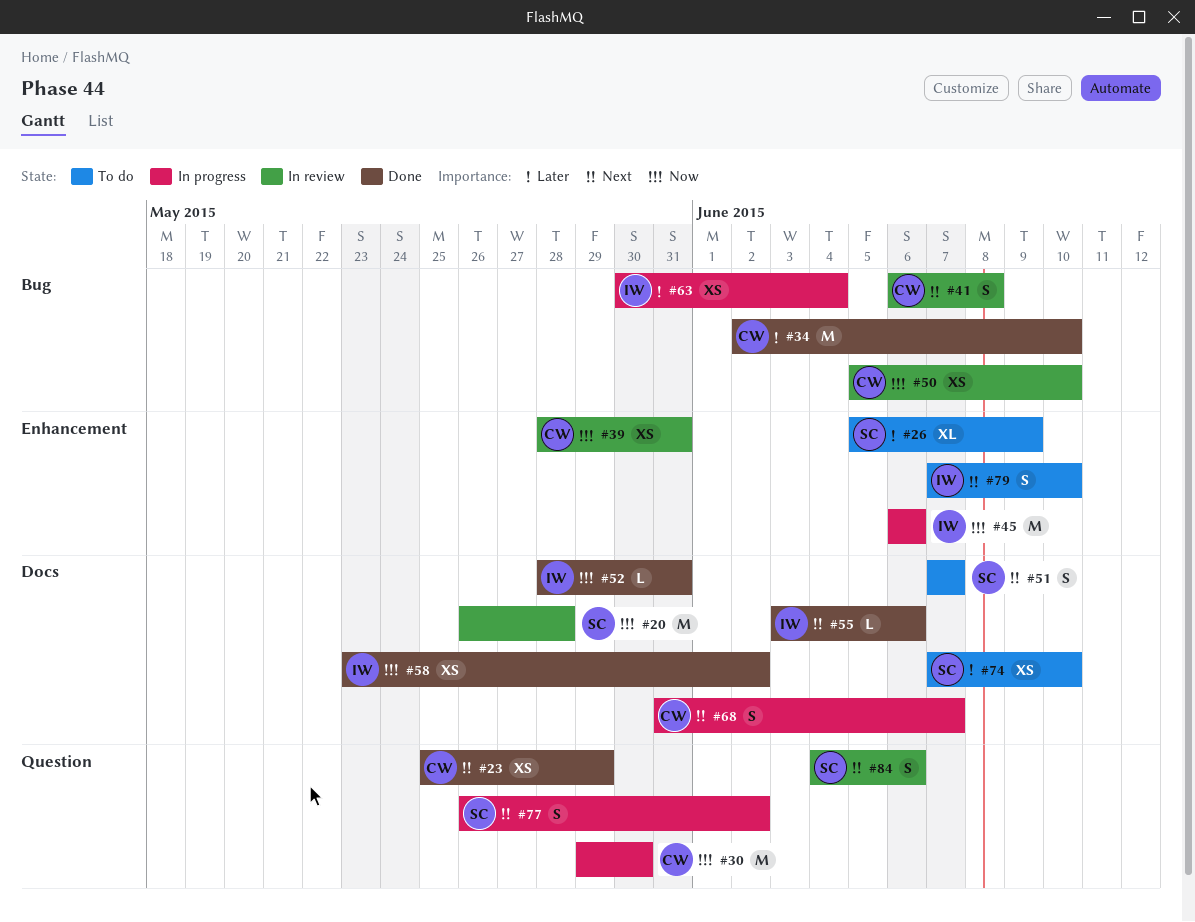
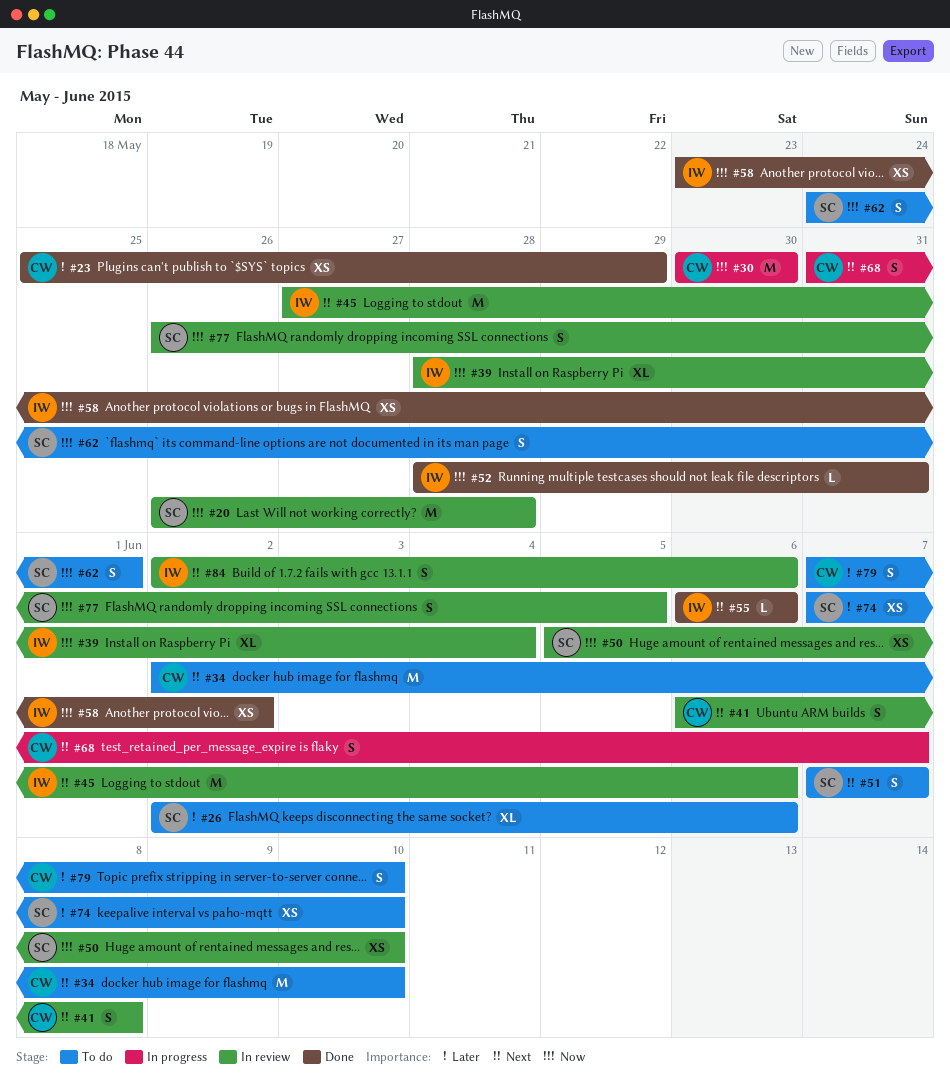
#23, priority: Next -> Later
#26, start: Jun 5 -> Jun 2
#26, due: Jun 9 -> Jun 6
#30, start: May 29 -> May 30
#34, status: Done -> To do
#34, priority: Later -> Next
#39, owner: CW -> IW
#39, estimate: XS -> XL
#39, due: May 31 -> Jun 4
#45, status: In progress -> In review
#45, priority: Now -> Next
#45, start: Jun 6 -> May 27
#50, owner: CW -> SC
#55, start: Jun 3 -> Jun 6
#62: none -> present
#63: present -> none
#77, status: In progress -> In review
#77, priority: Next -> Now
#77, due: Jun 2 -> Jun 5
#79, owner: IW -> CW
#79, priority: Next -> Later
#84, owner: SC -> IW
#84, start: Jun 4 -> Jun 2

